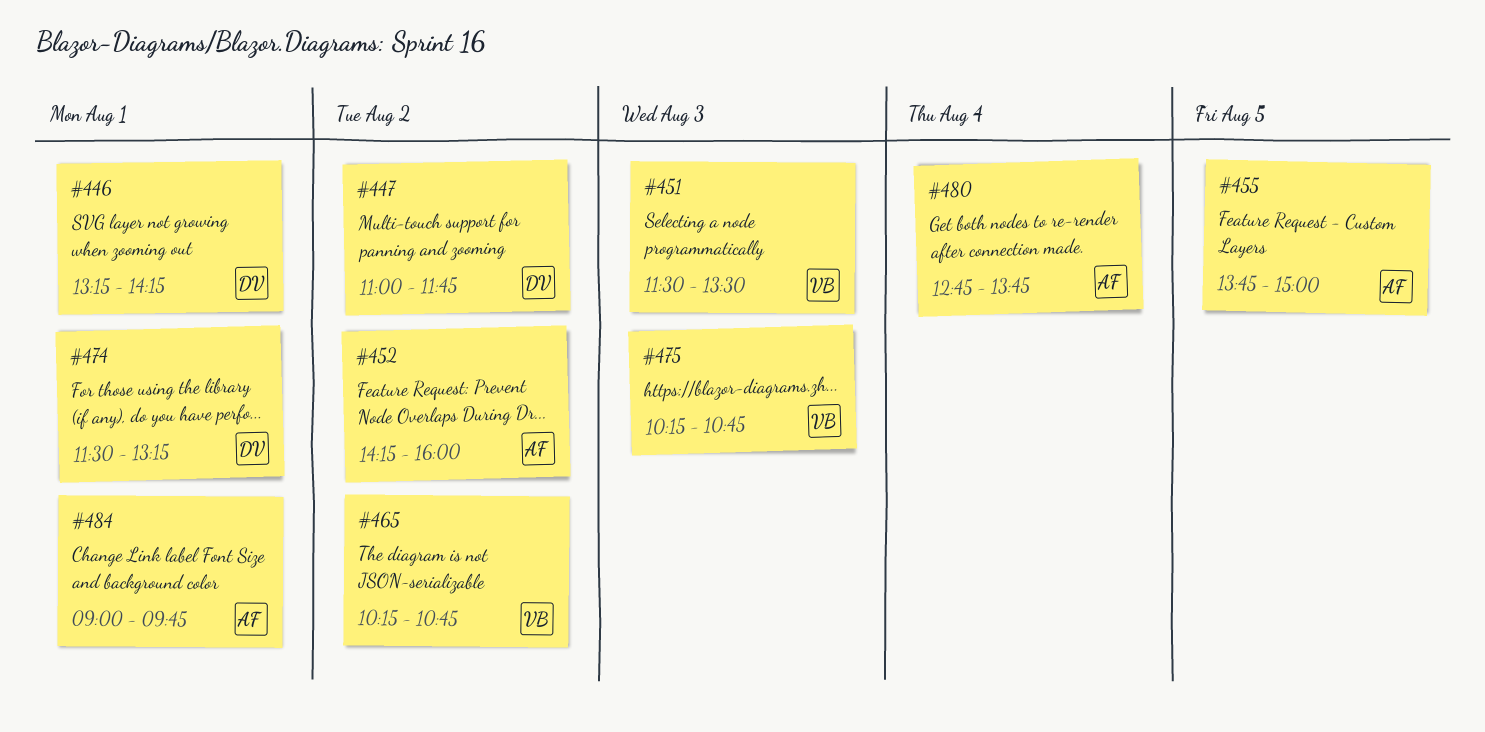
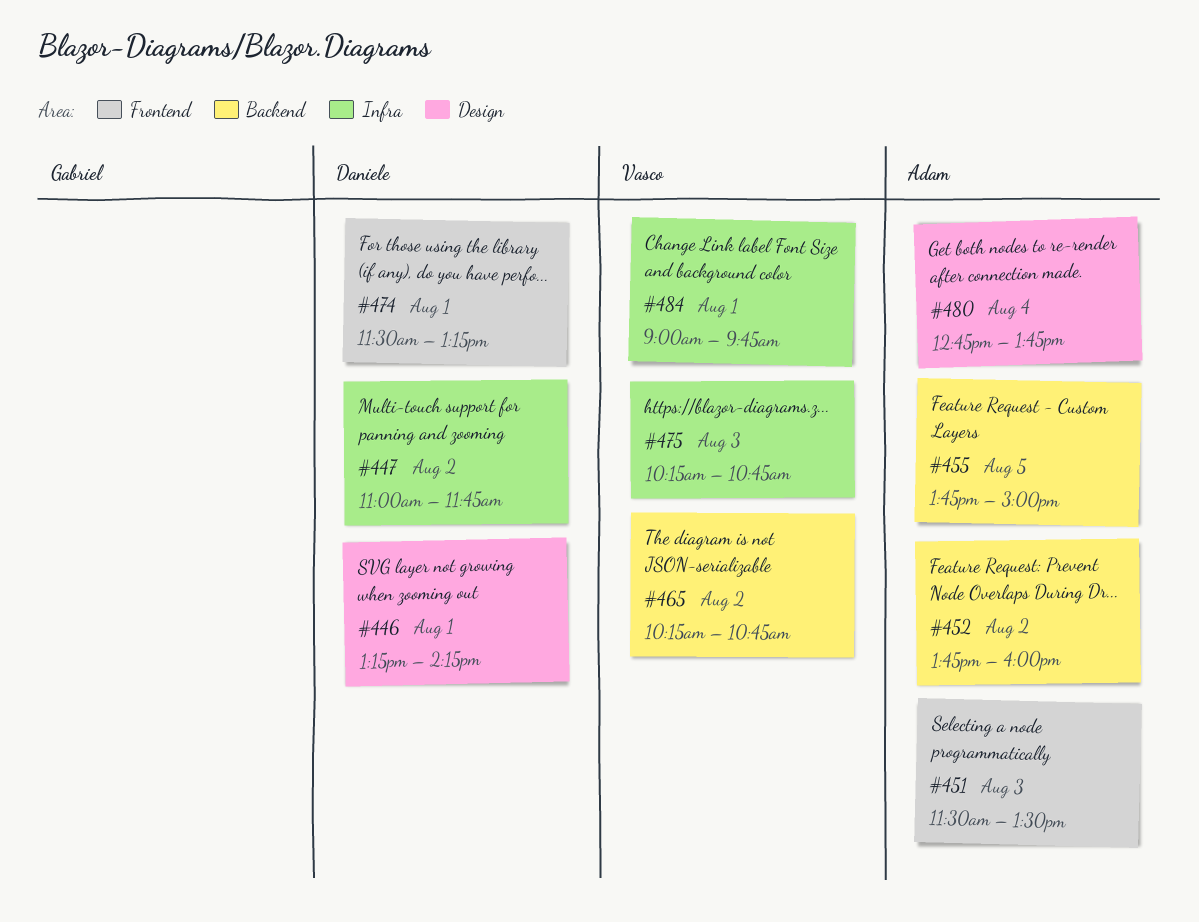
#451, owner: Vasco -> Adam
#452, begins: 14:15 -> 13:45
#484, owner: Adam -> Vasco

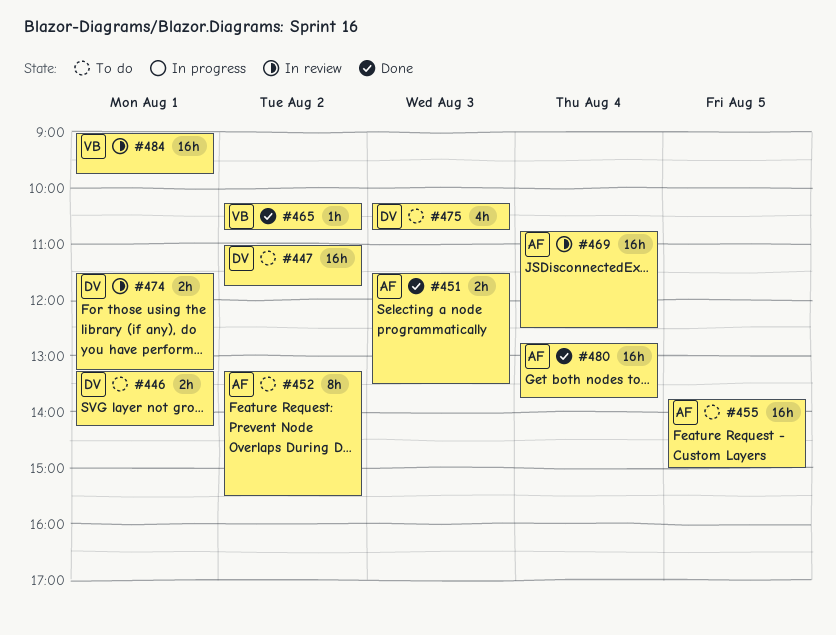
#452, begins: 13:45 -> 13:15
#452, ends: 16:00 -> 15:30
#469: none -> present
#475, owner: Vasco -> Daniele

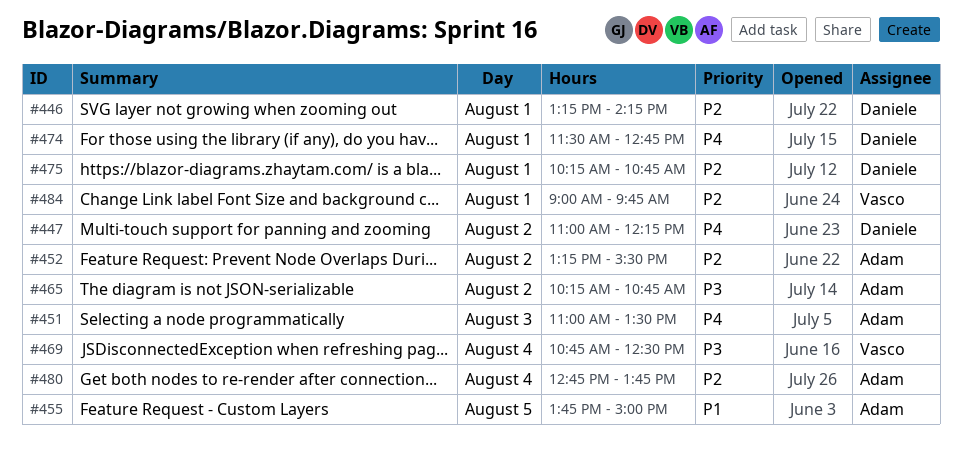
#447, ends: 11:45 -> 12:15
#451, begins: 11:30 -> 11:00
#465, owner: Vasco -> Adam
#469, owner: Adam -> Vasco
#474, ends: 13:15 -> 12:45
#475, day: Aug 3 -> Aug 1

